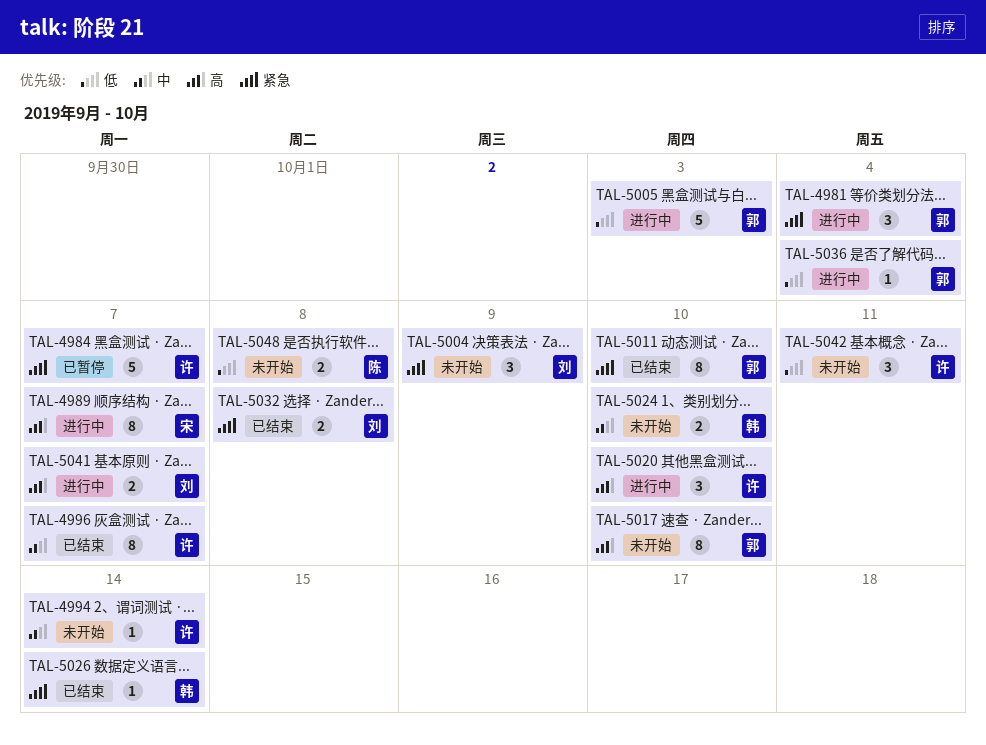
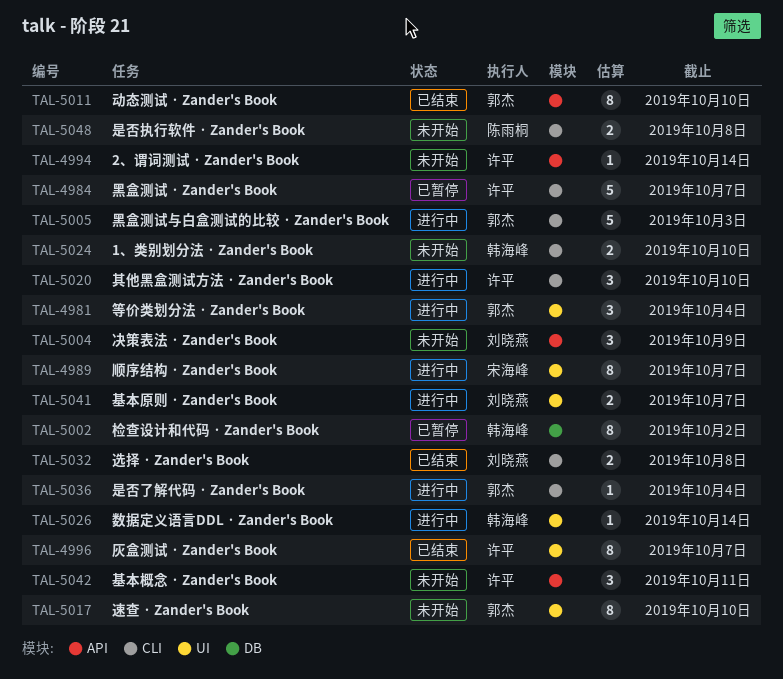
TAL-5002: none -> present
TAL-5026, status: 已结束 -> 进行中

